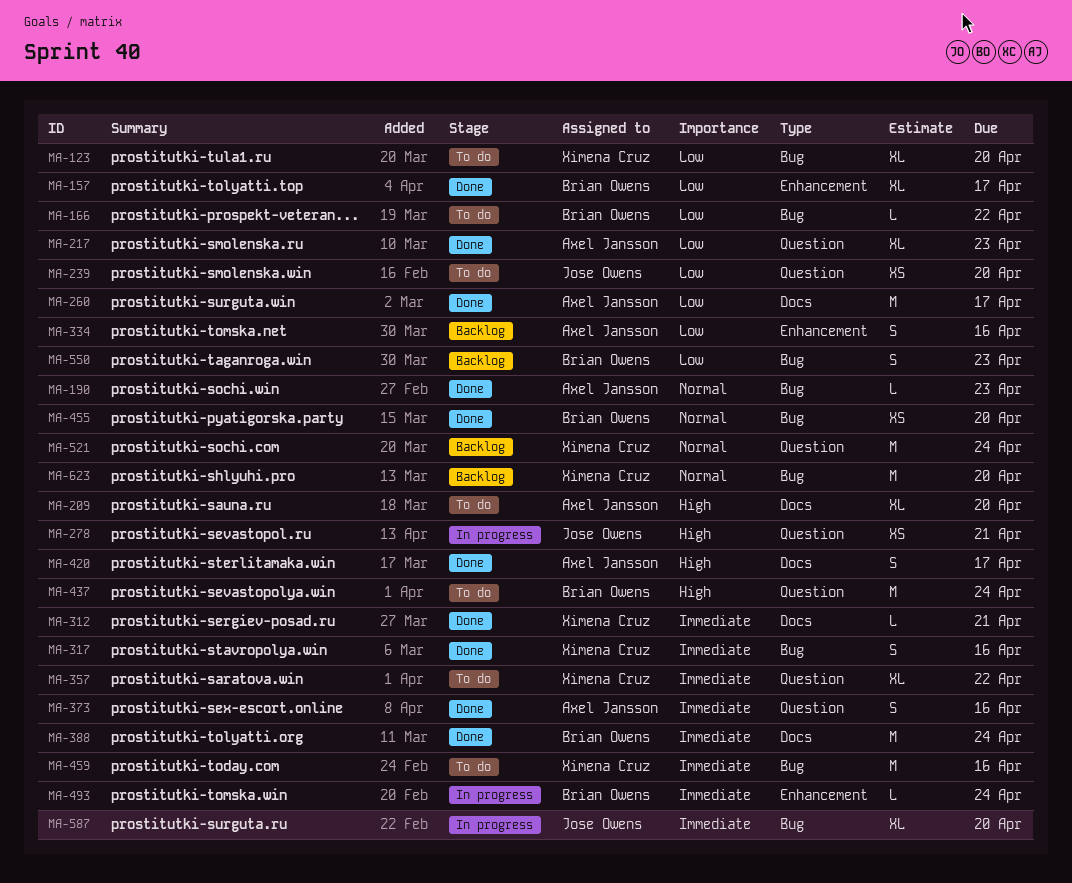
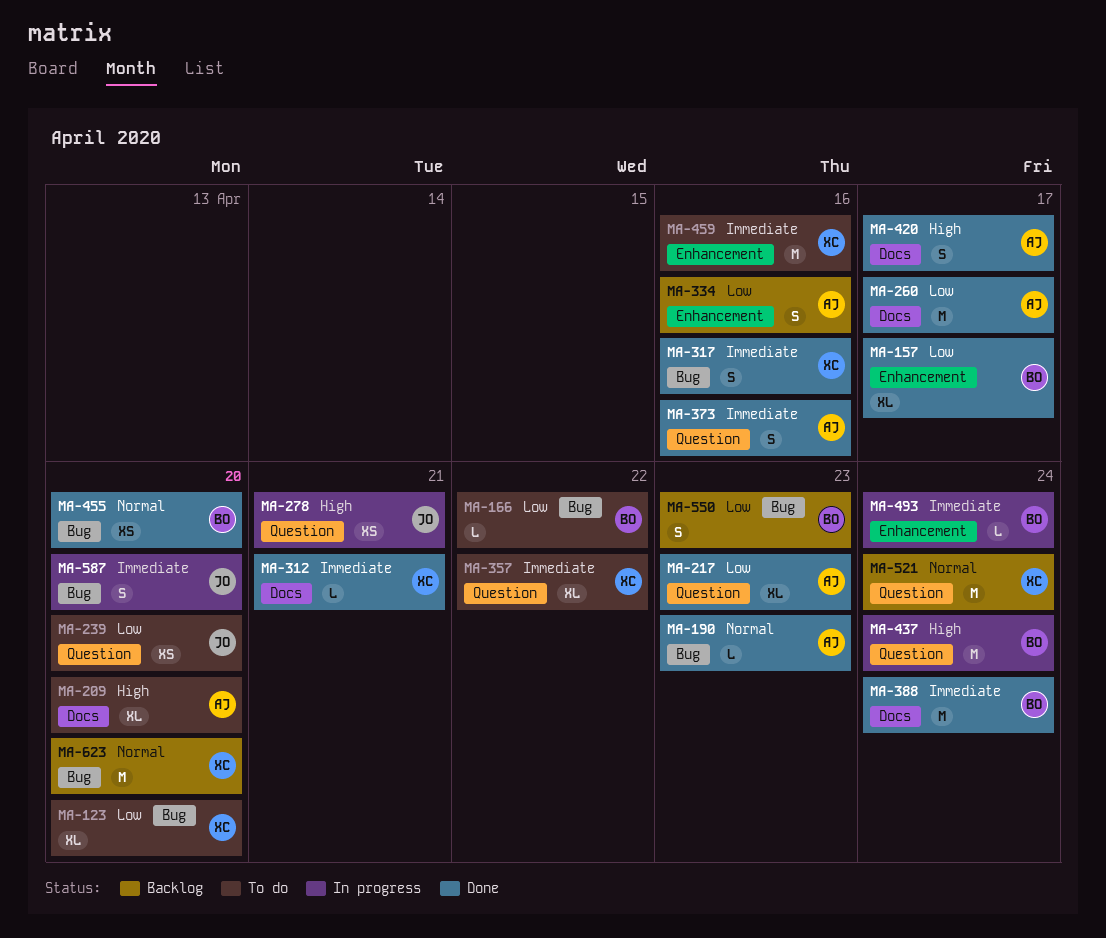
MA-437, status: To do -> In progress
MA-459, label: Bug -> Enhancement
MA-587, estimate: XL -> S

